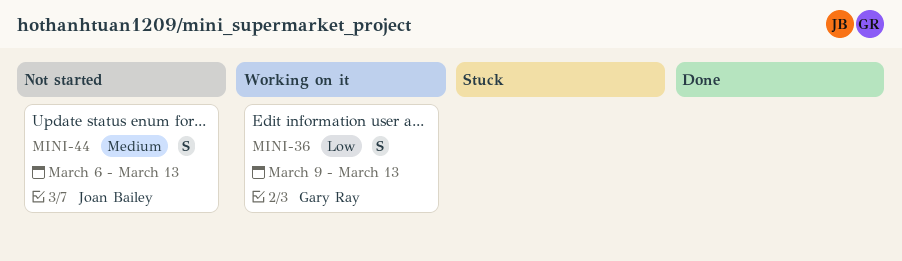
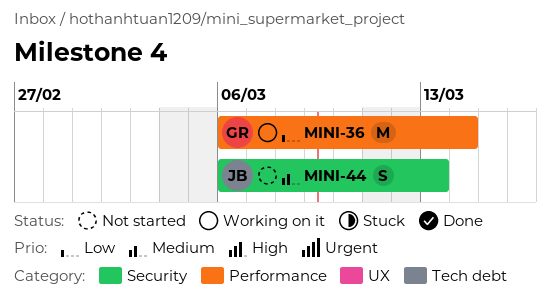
MINI-36, estimate: S -> M
MINI-36, start: Mar 9 -> Mar 6
MINI-36, due: Mar 13 -> Mar 14

